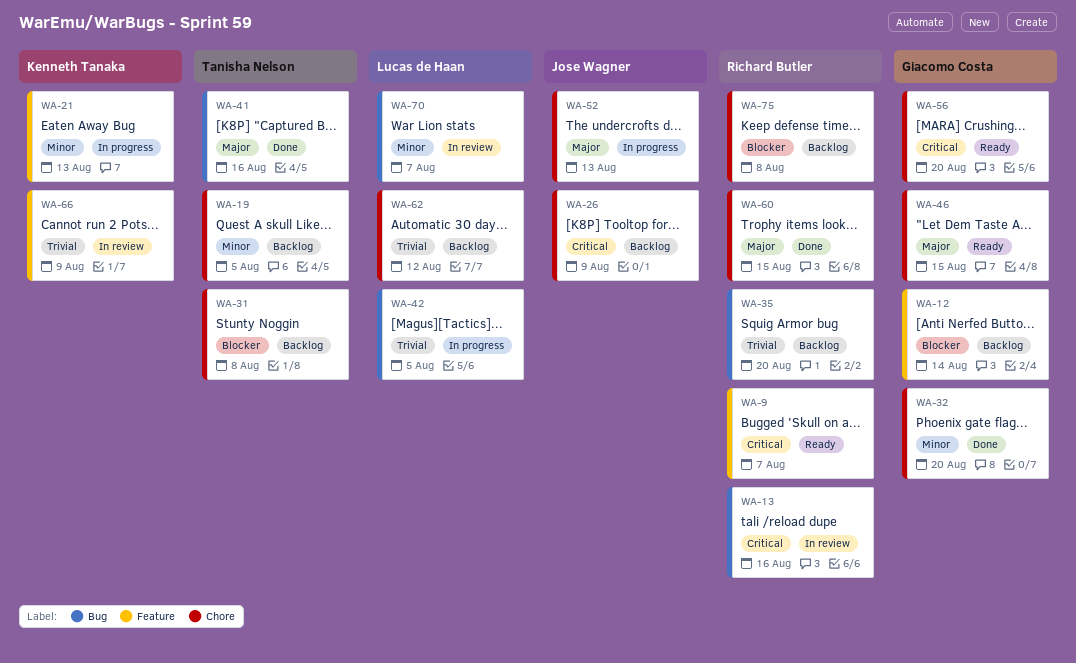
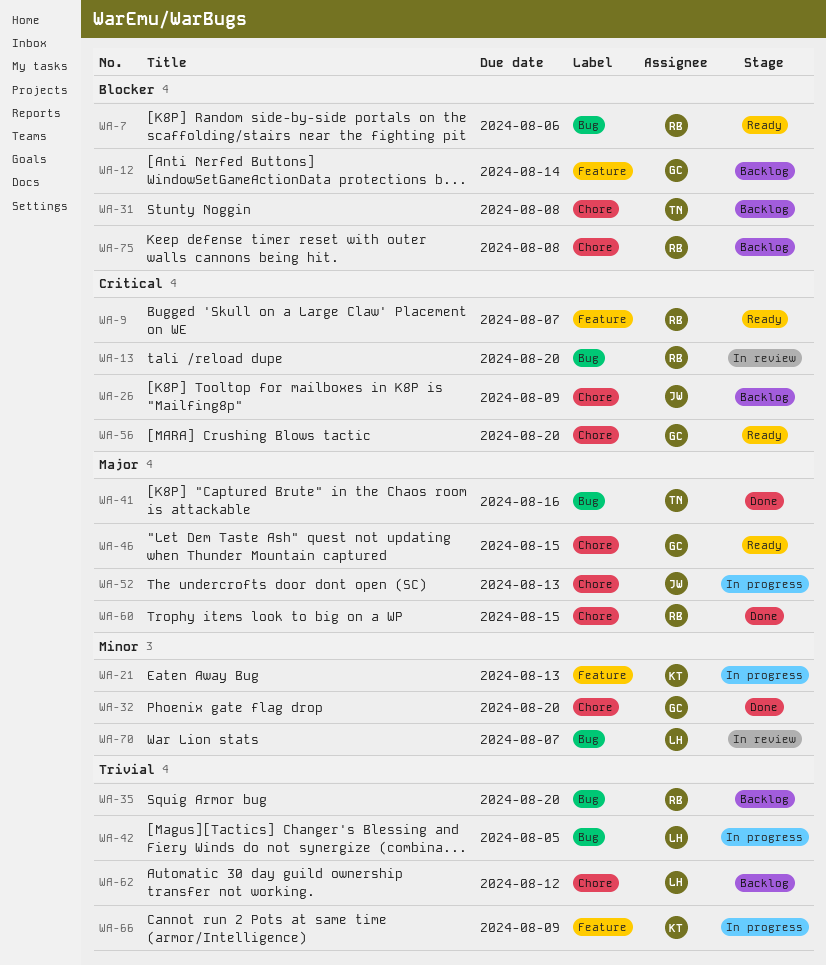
WA-7: none -> present
WA-13, due: Aug 16 -> Aug 20
WA-19: present -> none
WA-66, status: In review -> In progress

